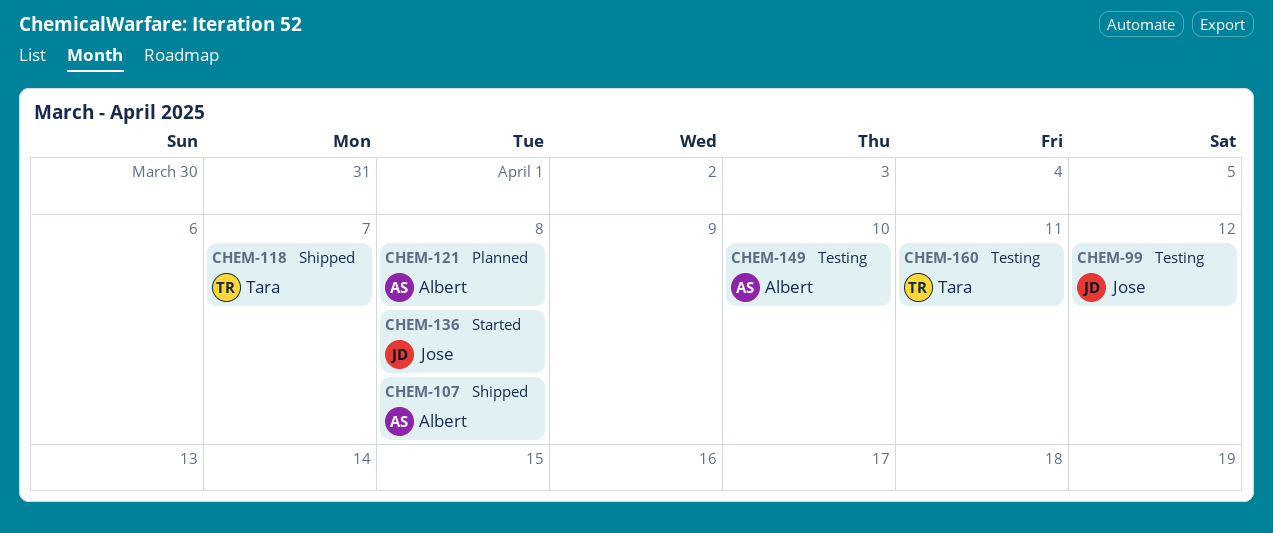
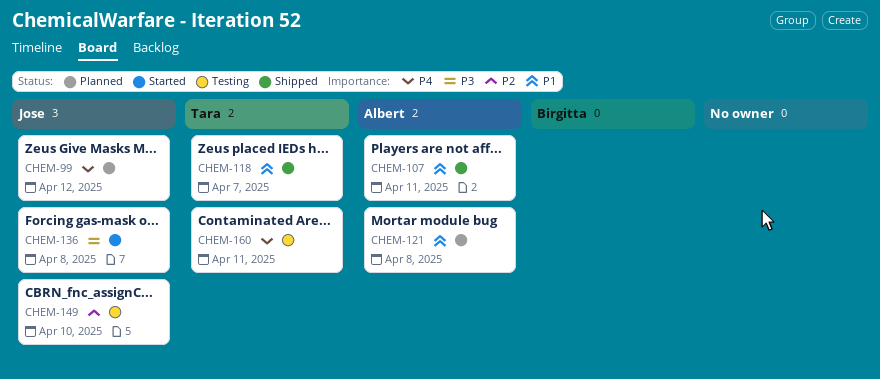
CHEM-99, status: Testing -> Planned
CHEM-107, due: Apr 8 -> Apr 11
CHEM-149, owner: Albert -> Jose

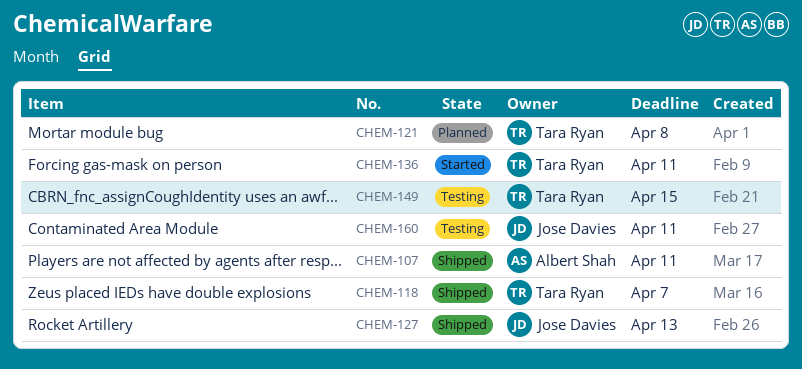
CHEM-99: present -> none
CHEM-121, owner: Albert Shah -> Tara Ryan
CHEM-127: none -> present
CHEM-136, owner: Jose Davies -> Tara Ryan
CHEM-136, due: Apr 8 -> Apr 11
CHEM-149, owner: Jose Davies -> Tara Ryan
CHEM-149, due: Apr 10 -> Apr 15
CHEM-160, owner: Tara Ryan -> Jose Davies

